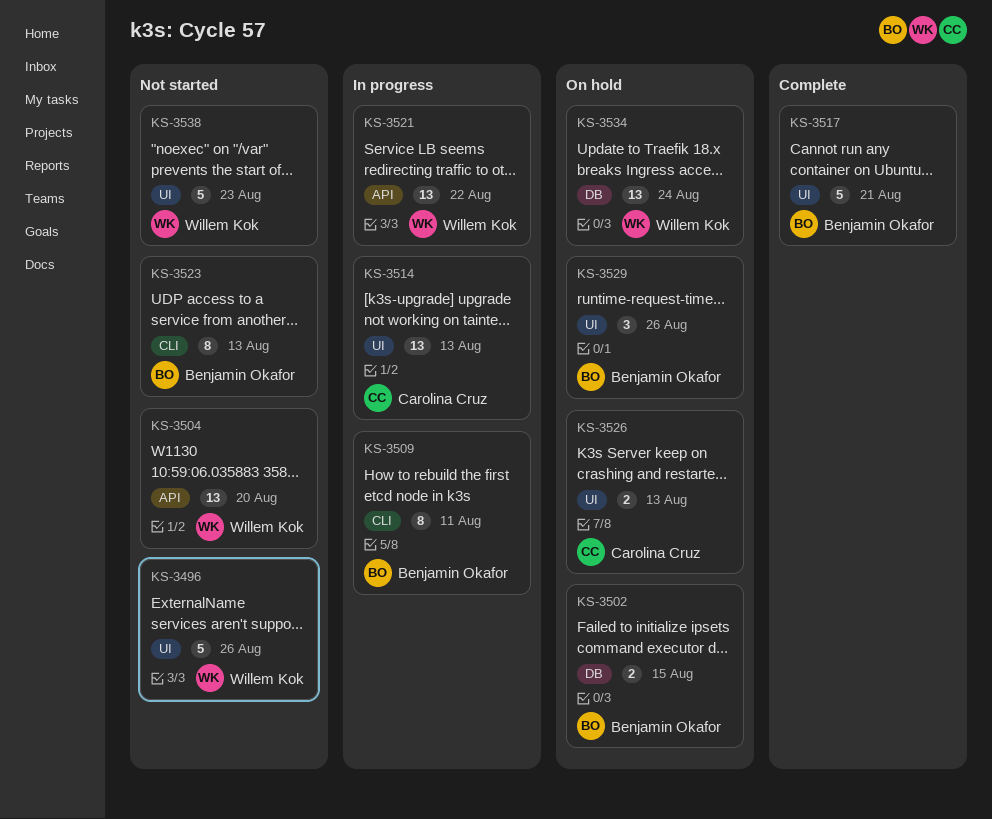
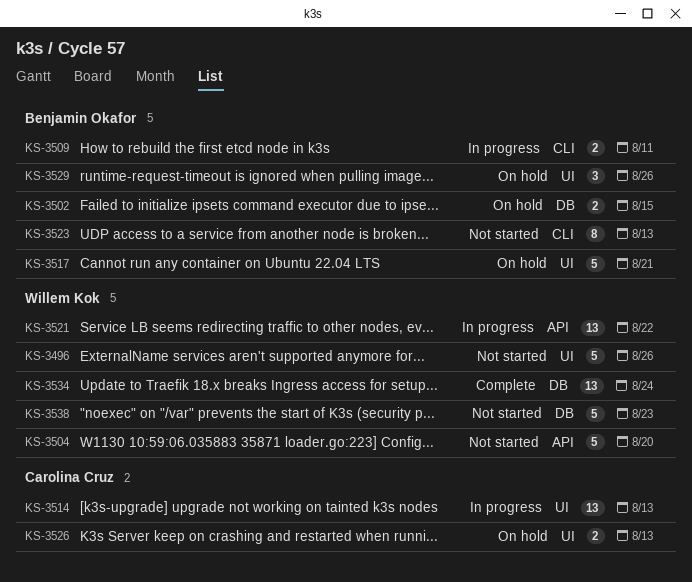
KS-3504, estimate: 13 -> 5
KS-3509, estimate: 8 -> 2
KS-3517, status: Complete -> On hold
KS-3534, status: On hold -> Complete
KS-3538, label: UI -> DB

